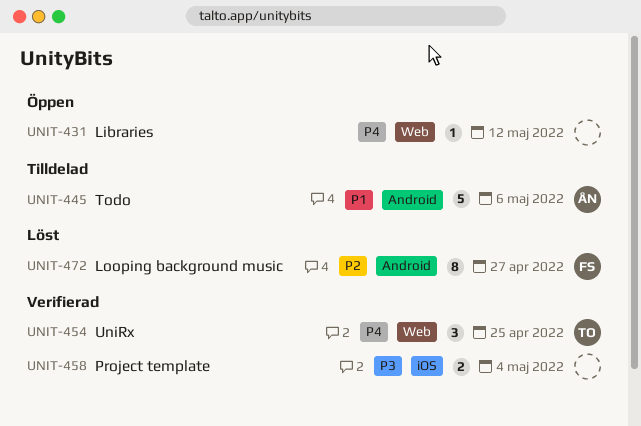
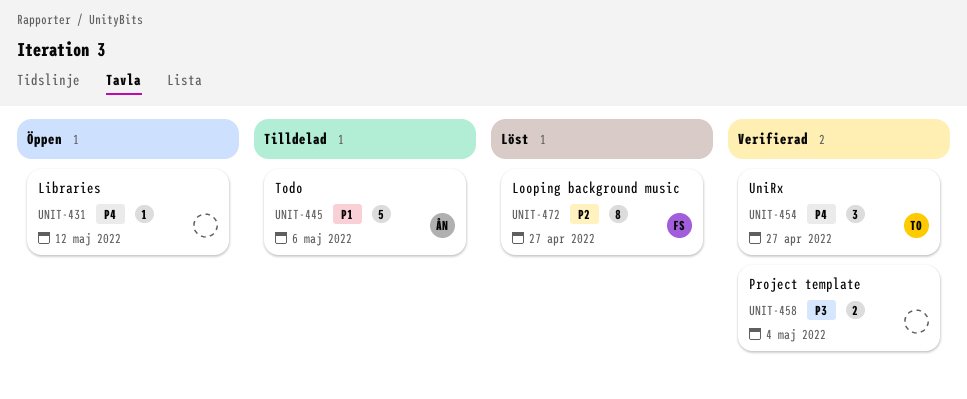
UNIT-454, due: Apr 25 -> Apr 27

